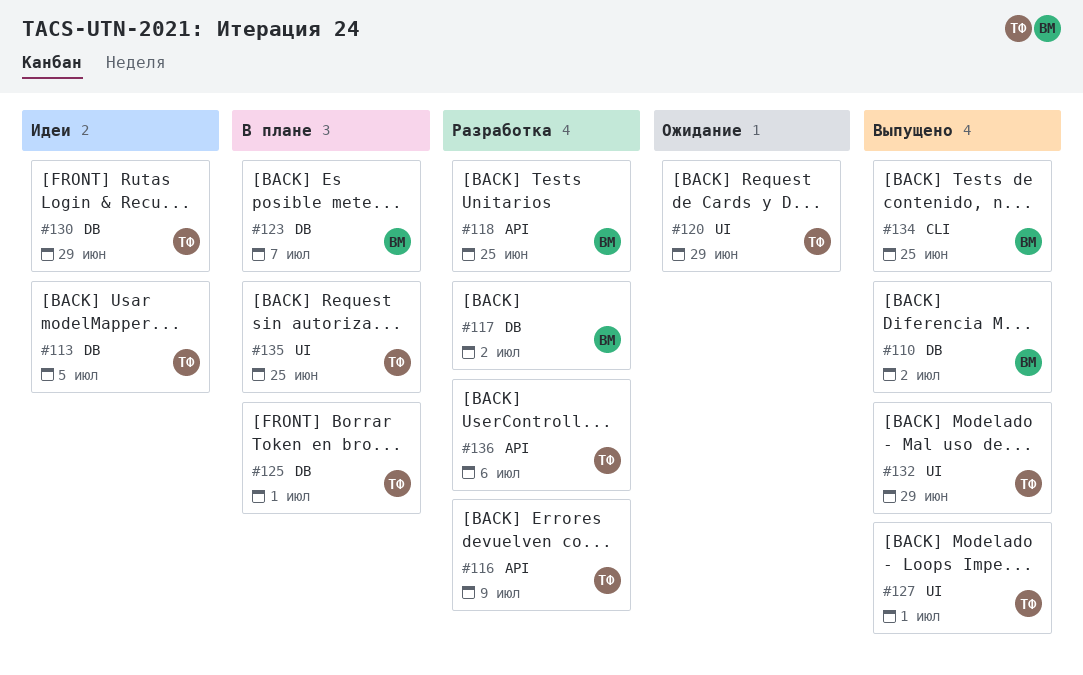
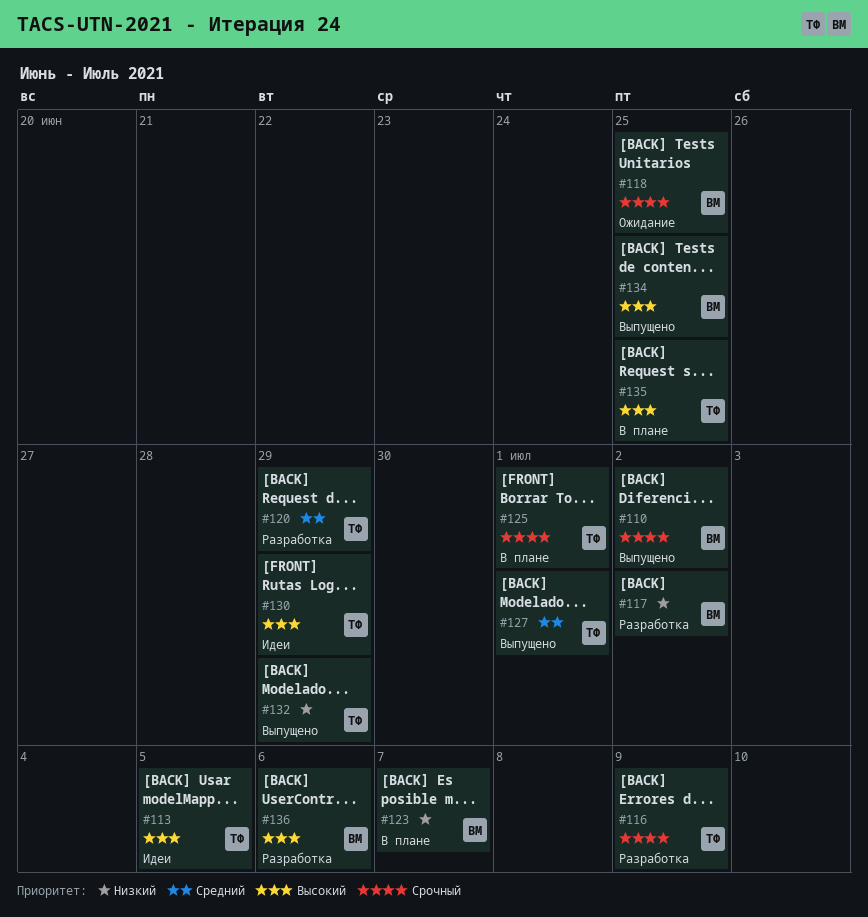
#118, status: Разработка -> Ожидание
#120, status: Ожидание -> Разработка
#136, owner: ТФ -> ВМ

